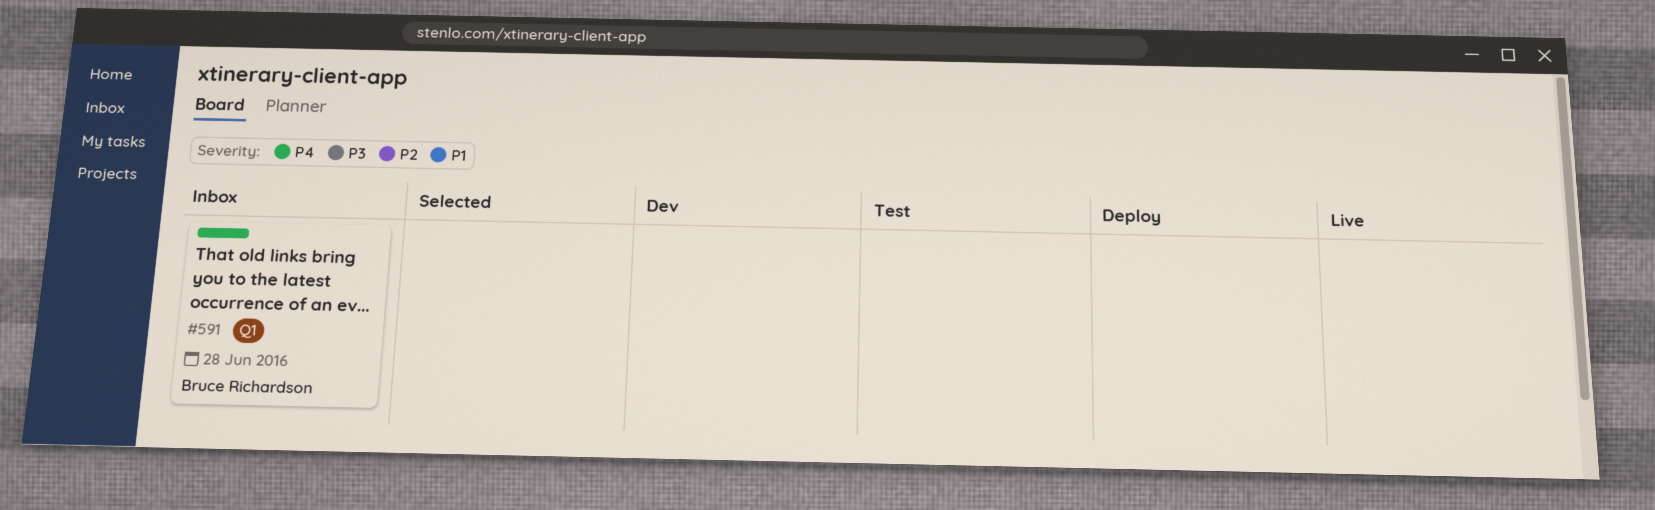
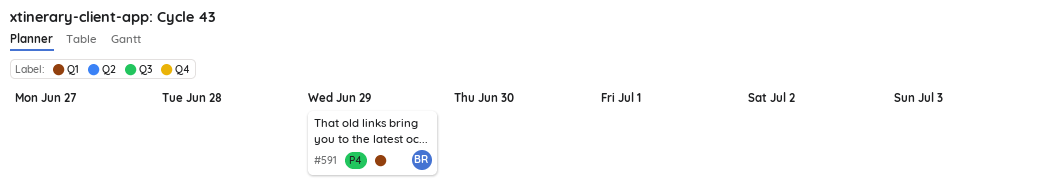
#591, due: Jun 28 -> Jun 29

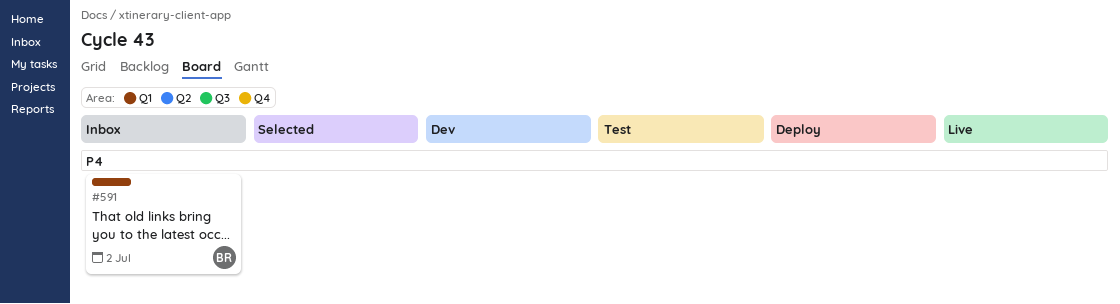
#591, due: Jun 29 -> Jul 2

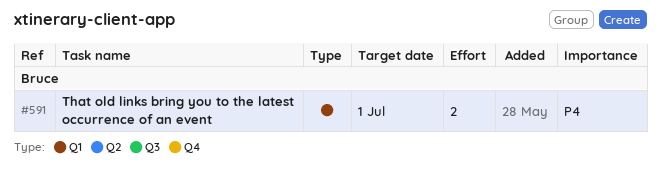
#591, due: Jul 2 -> Jul 1

